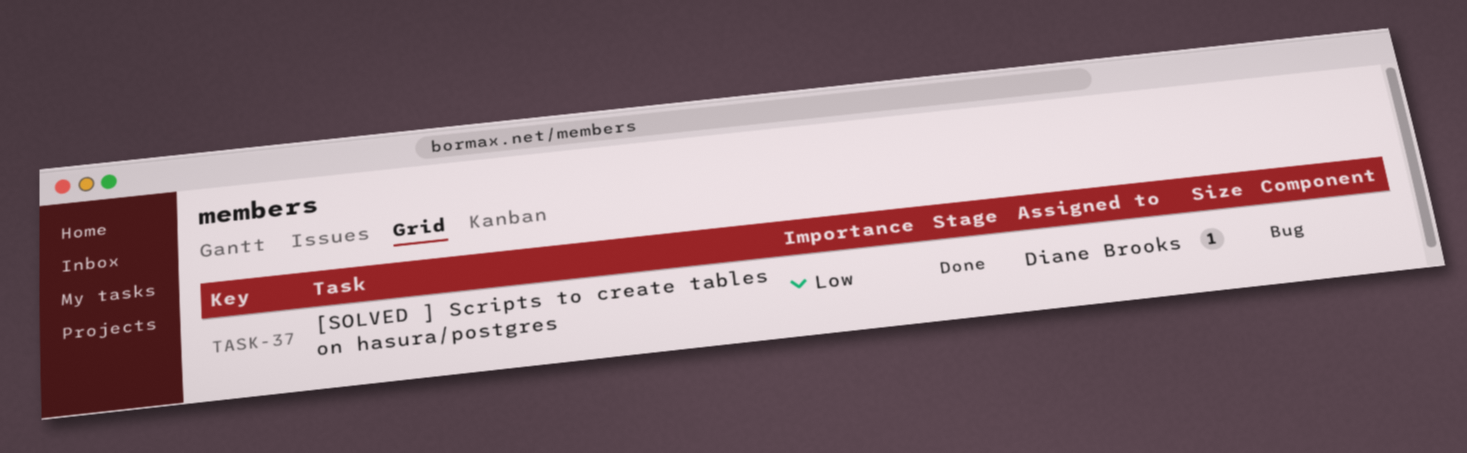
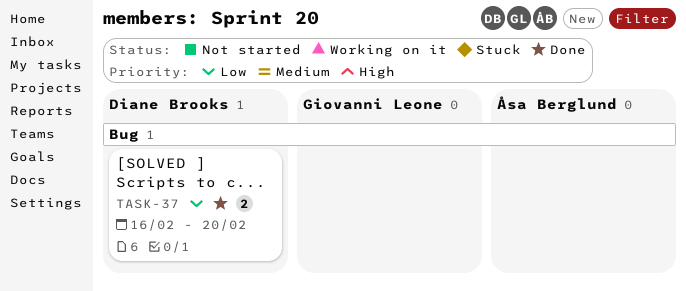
TASK-37, estimate: 1 -> 2

